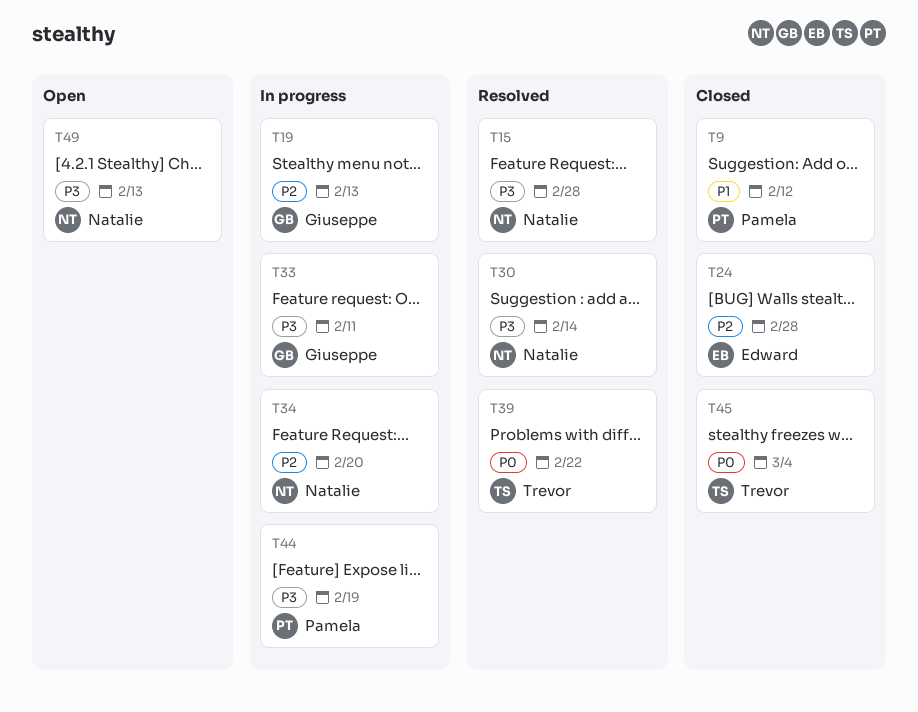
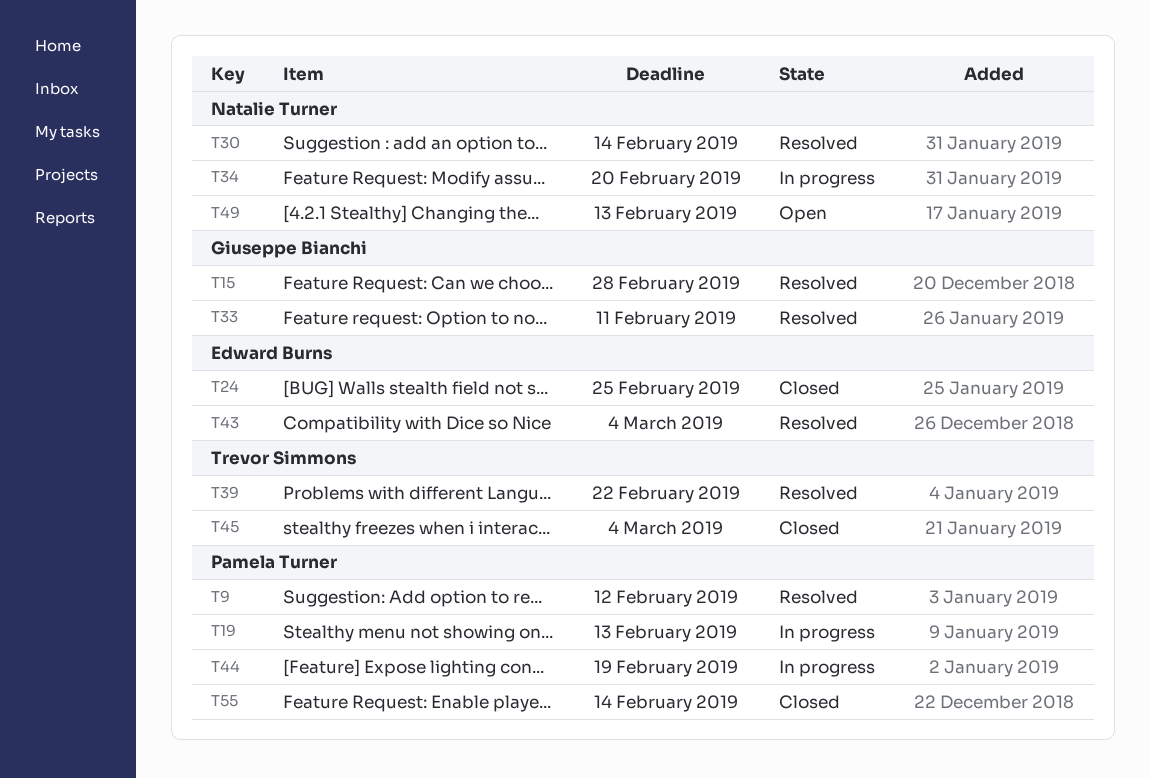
T9, status: Closed -> Resolved
T15, owner: Natalie Turner -> Giuseppe Bianchi
T19, owner: Giuseppe Bianchi -> Pamela Turner
T24, due: Feb 28 -> Feb 25
T33, status: In progress -> Resolved
T43: none -> present
T55: none -> present

